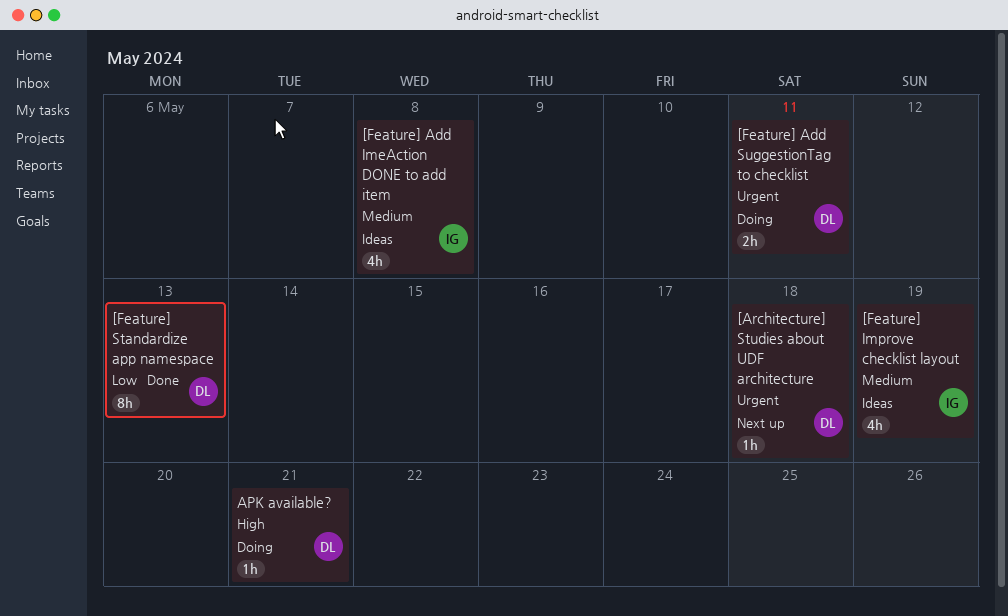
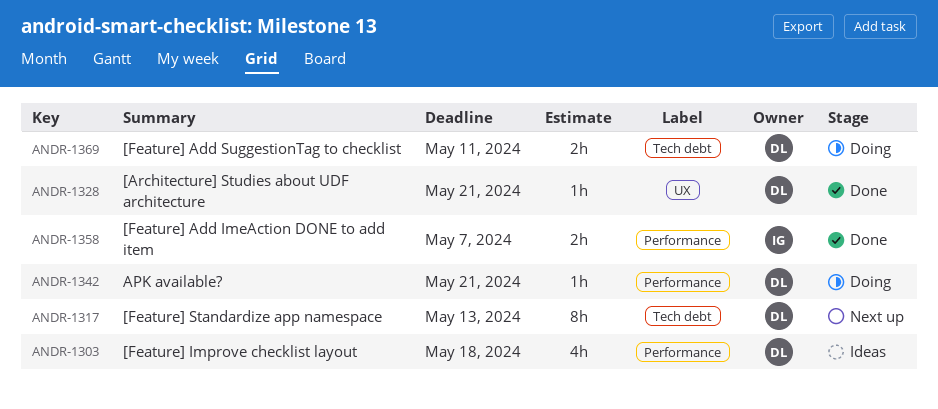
[Architecture] Studies about UDF architecture, status: Next up -> Done
[Architecture] Studies about UDF architecture, due: May 18 -> May 21
[Feature] Add ImeAction DONE to add item, status: Ideas -> Done
[Feature] Add ImeAction DONE to add item, estimate: 4h -> 2h
[Feature] Add ImeAction DONE to add item, due: May 8 -> May 7
[Feature] Improve checklist layout, owner: IG -> DL
[Feature] Improve checklist layout, due: May 19 -> May 18
[Feature] Standardize app namespace, status: Done -> Next up

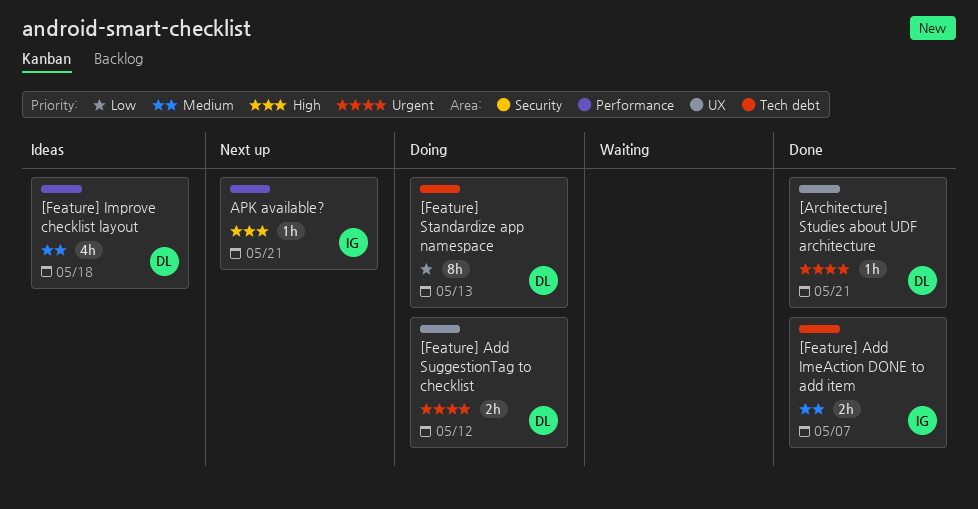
[Feature] Add ImeAction DONE to add item, label: Performance -> Tech debt
[Feature] Add SuggestionTag to checklist, label: Tech debt -> UX
[Feature] Add SuggestionTag to checklist, due: May 11 -> May 12
[Feature] Standardize app namespace, status: Next up -> Doing
APK available?, status: Doing -> Next up
APK available?, owner: DL -> IG

